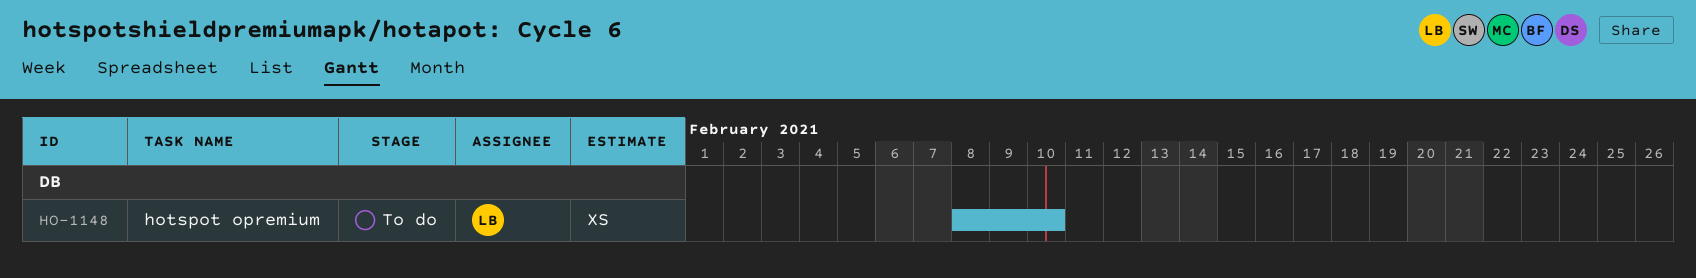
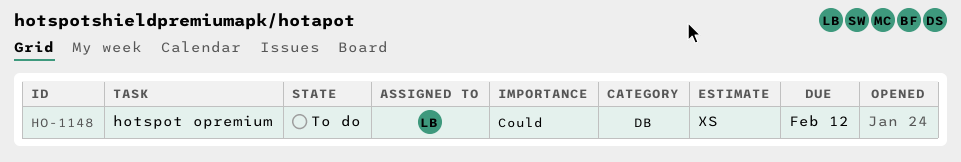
HO-1148, due: Feb 10 -> Feb 12

